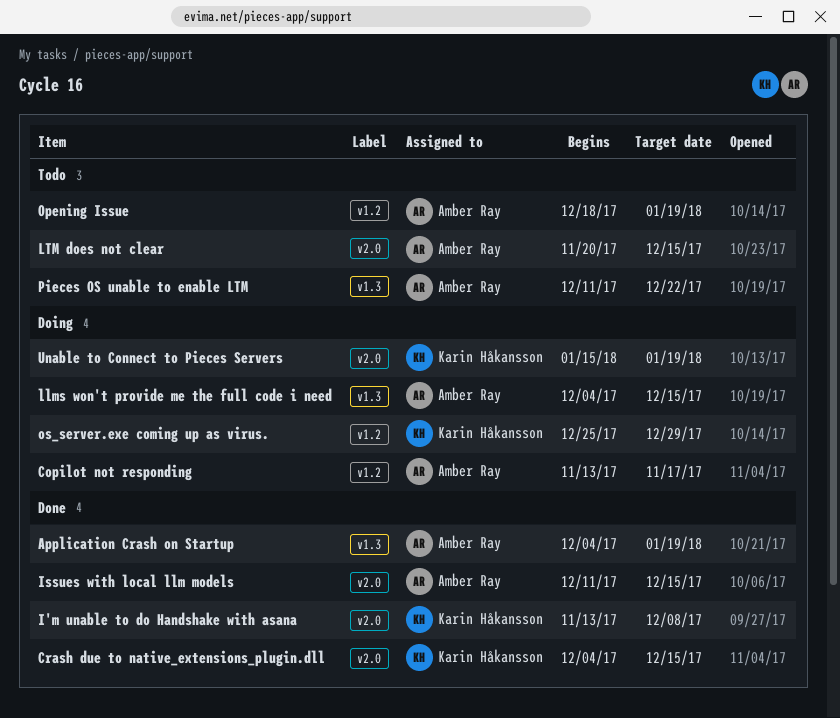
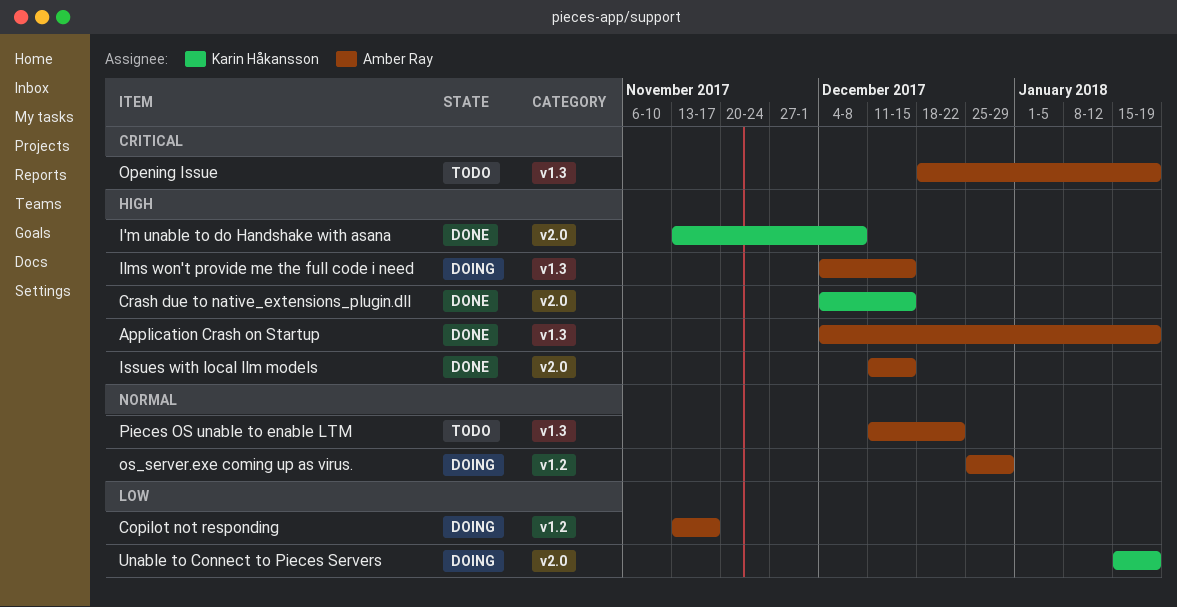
LTM does not clear: present -> none
Opening Issue, label: v1.2 -> v1.3
os_server.exe coming up as virus., owner: Karin Håkansson -> Amber Ray

